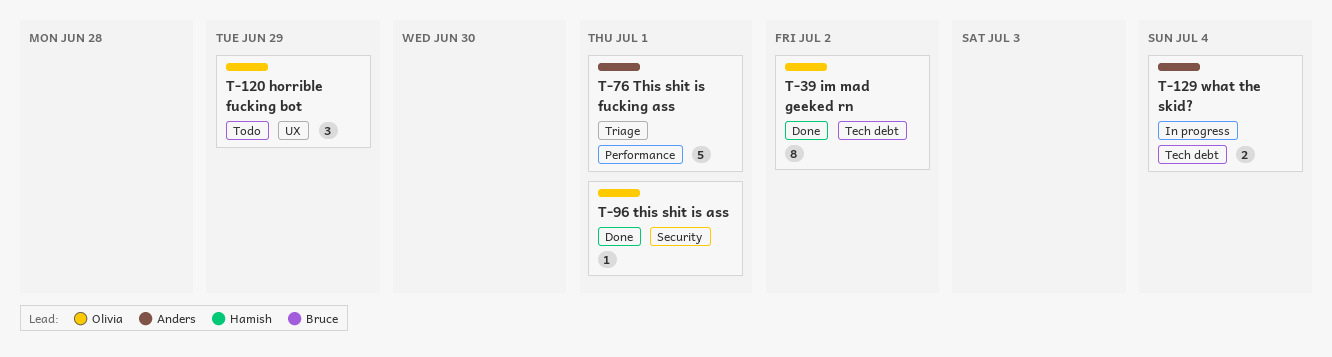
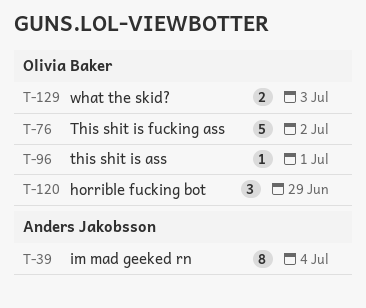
T-39, owner: Olivia Baker -> Anders Jakobsson
T-39, due: Jul 2 -> Jul 4
T-76, owner: Anders Jakobsson -> Olivia Baker
T-76, due: Jul 1 -> Jul 2
T-129, owner: Anders Jakobsson -> Olivia Baker
T-129, due: Jul 4 -> Jul 3

